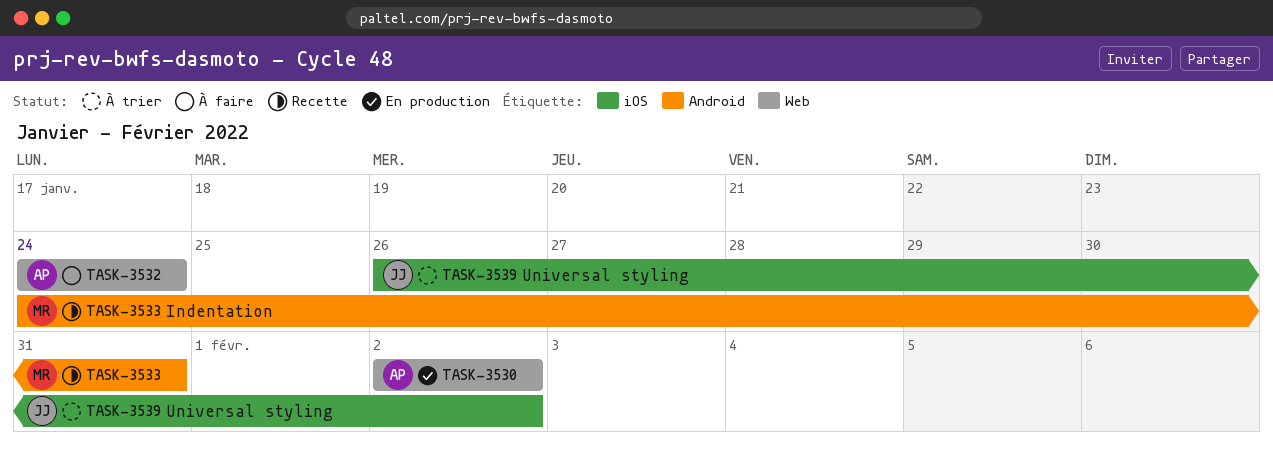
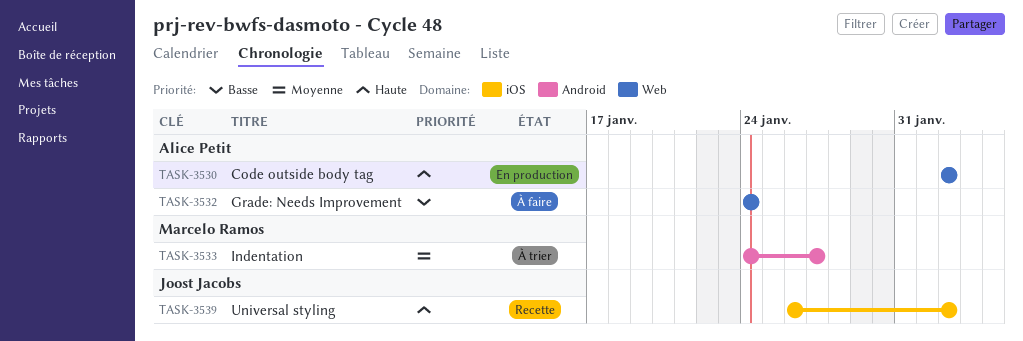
TASK-3533, status: Recette -> À trier
TASK-3533, due: Jan 31 -> Jan 27
TASK-3539, status: À trier -> Recette

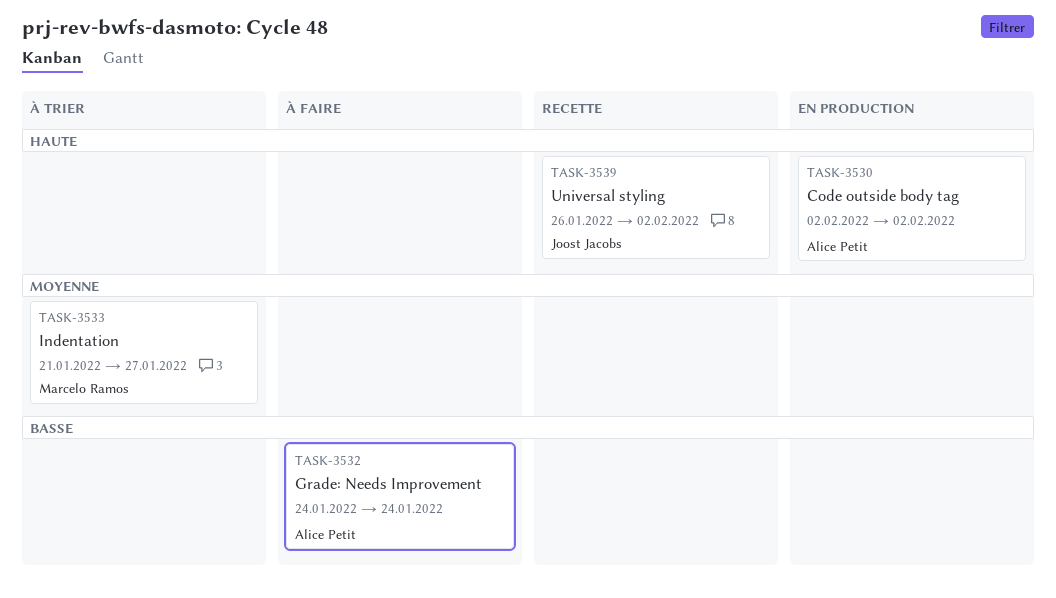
TASK-3533, start: Jan 24 -> Jan 21

